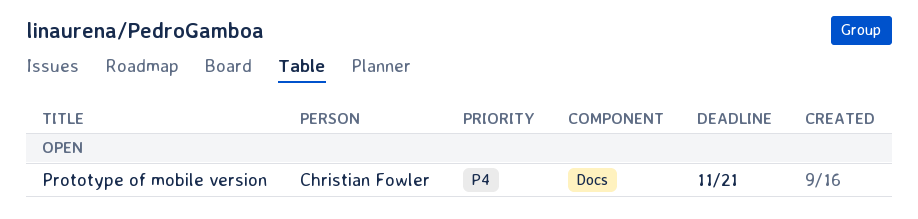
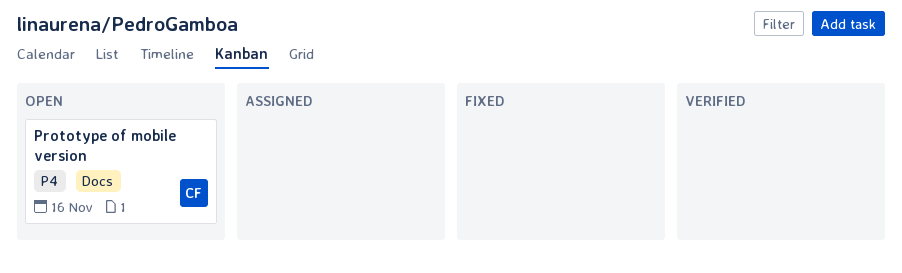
Prototype of mobile version, due: Nov 21 -> Nov 16

